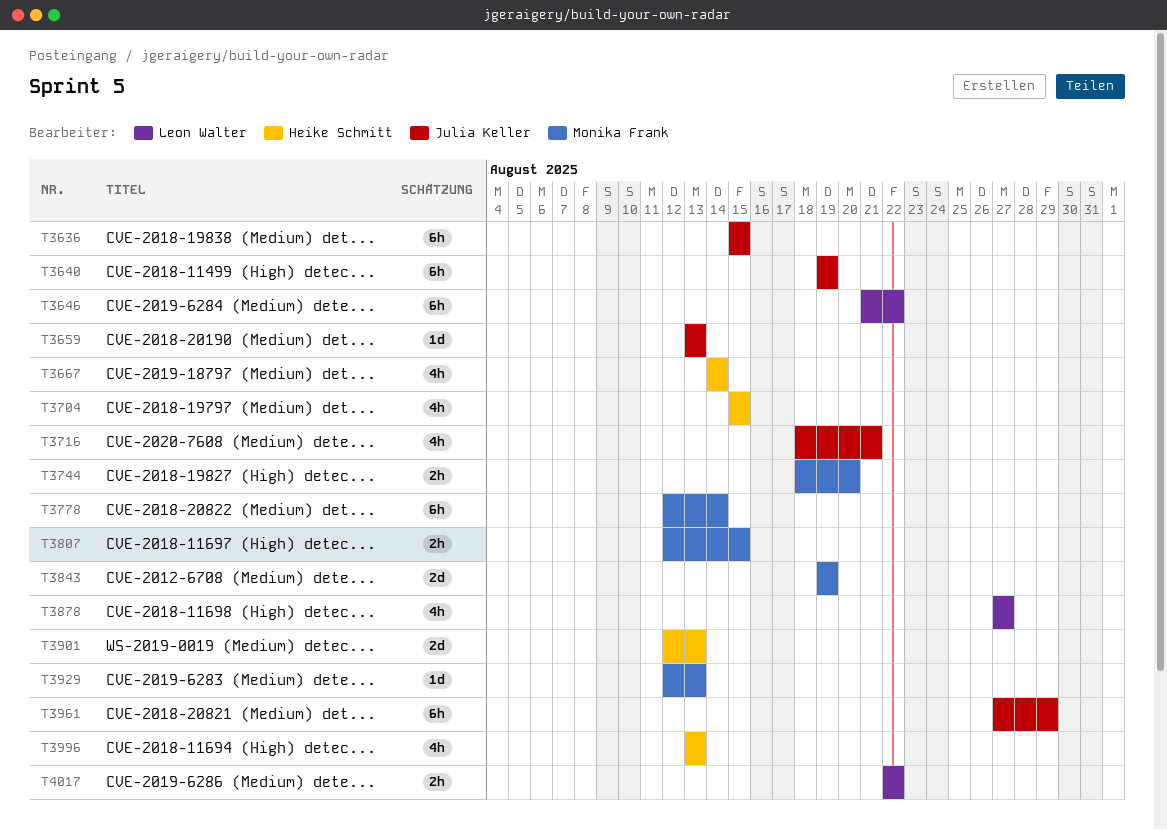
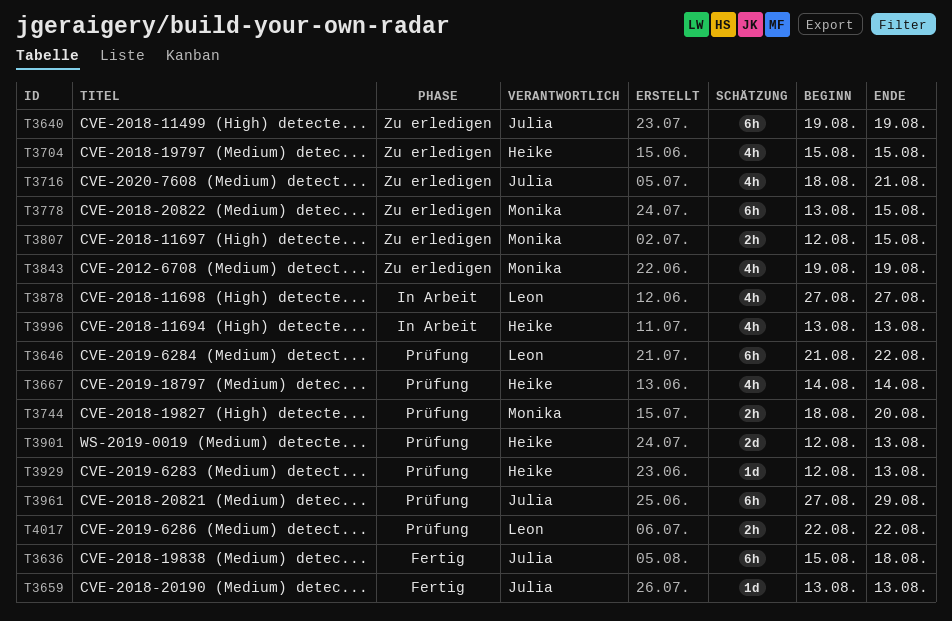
T3636, due: Aug 15 -> Aug 18
T3778, start: Aug 12 -> Aug 13
T3778, due: Aug 14 -> Aug 15
T3843, estimate: 2d -> 4h
T3929, owner: Monika Frank -> Heike Schmitt

